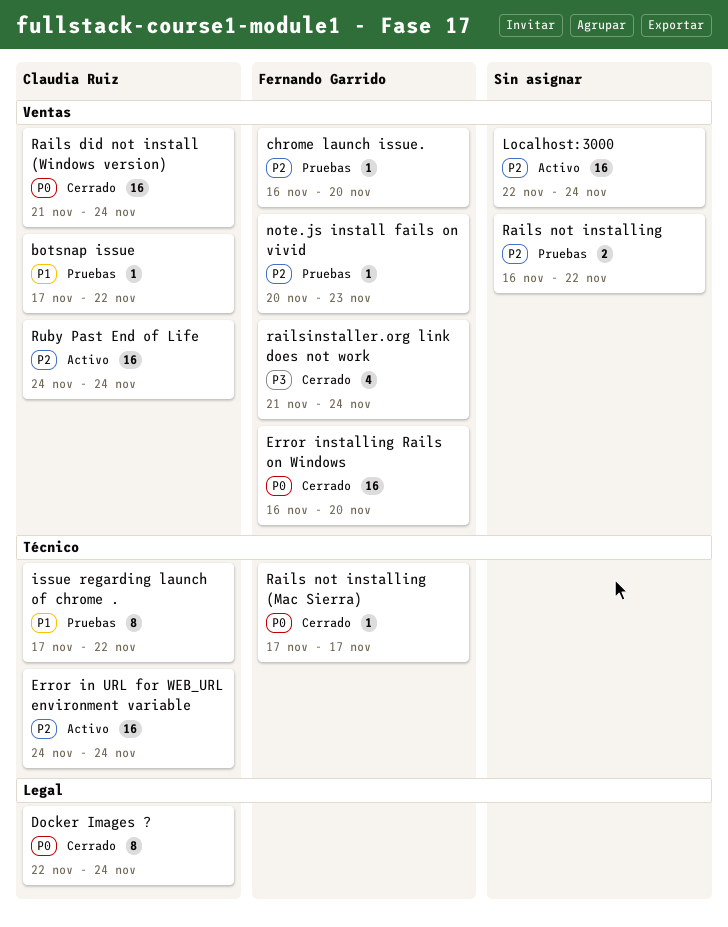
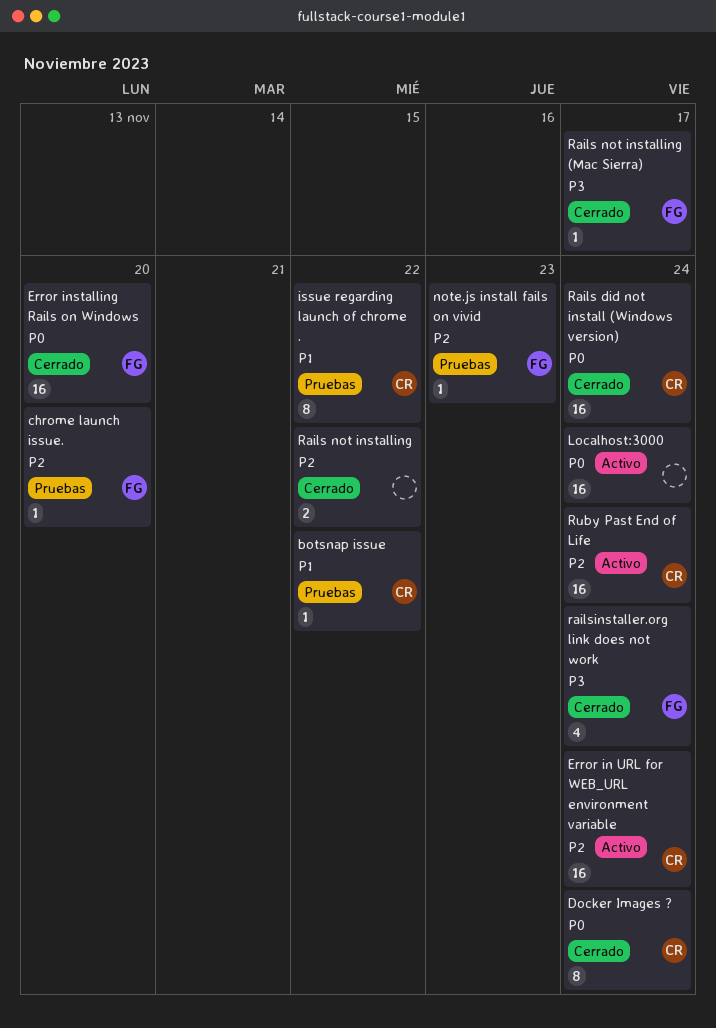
Localhost:3000, priority: P2 -> P0
Rails not installing, status: Pruebas -> Cerrado
Rails not installing (Mac Sierra), priority: P0 -> P3

